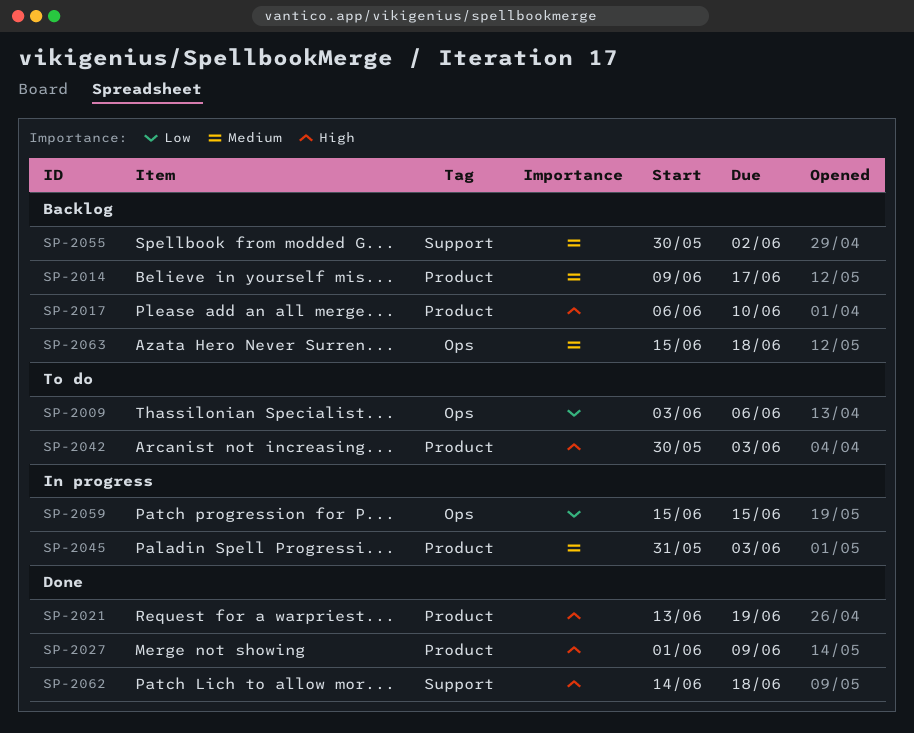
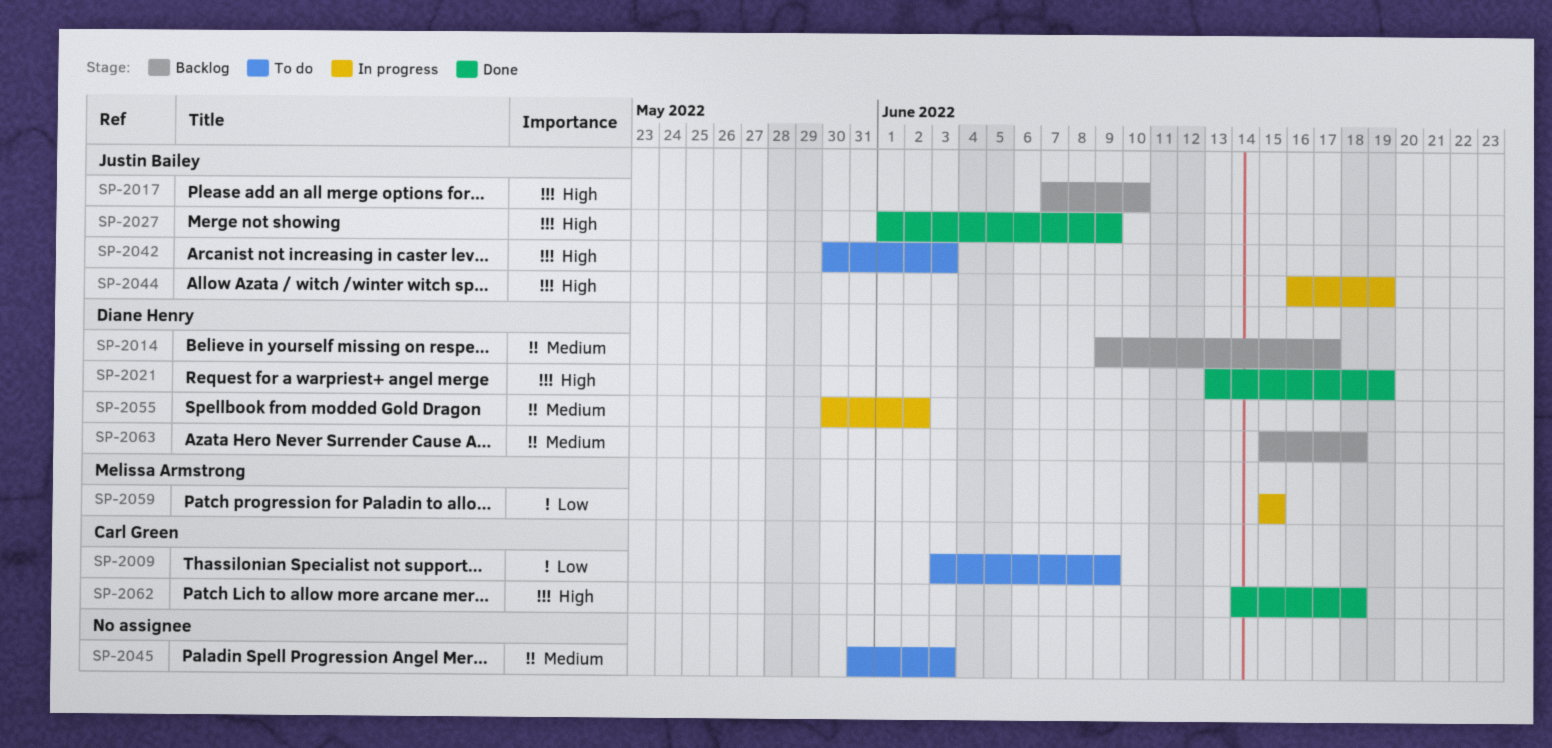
SP-2009, due: Jun 6 -> Jun 9
SP-2017, start: Jun 6 -> Jun 7
SP-2044: none -> present
SP-2045, status: In progress -> To do
SP-2055, status: Backlog -> In progress

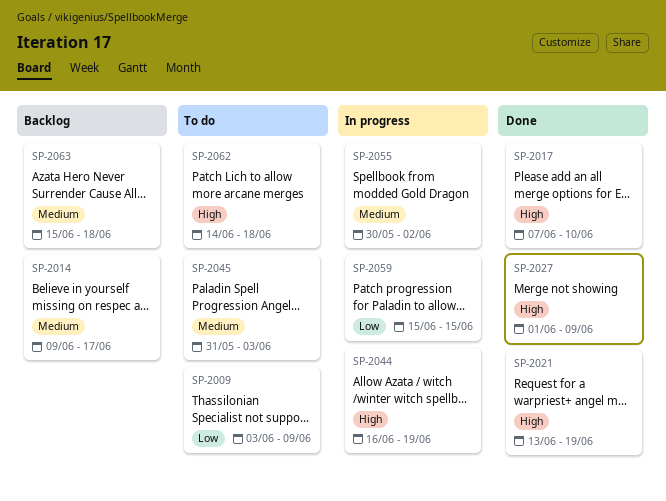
SP-2017, status: Backlog -> Done
SP-2042: present -> none
SP-2062, status: Done -> To do

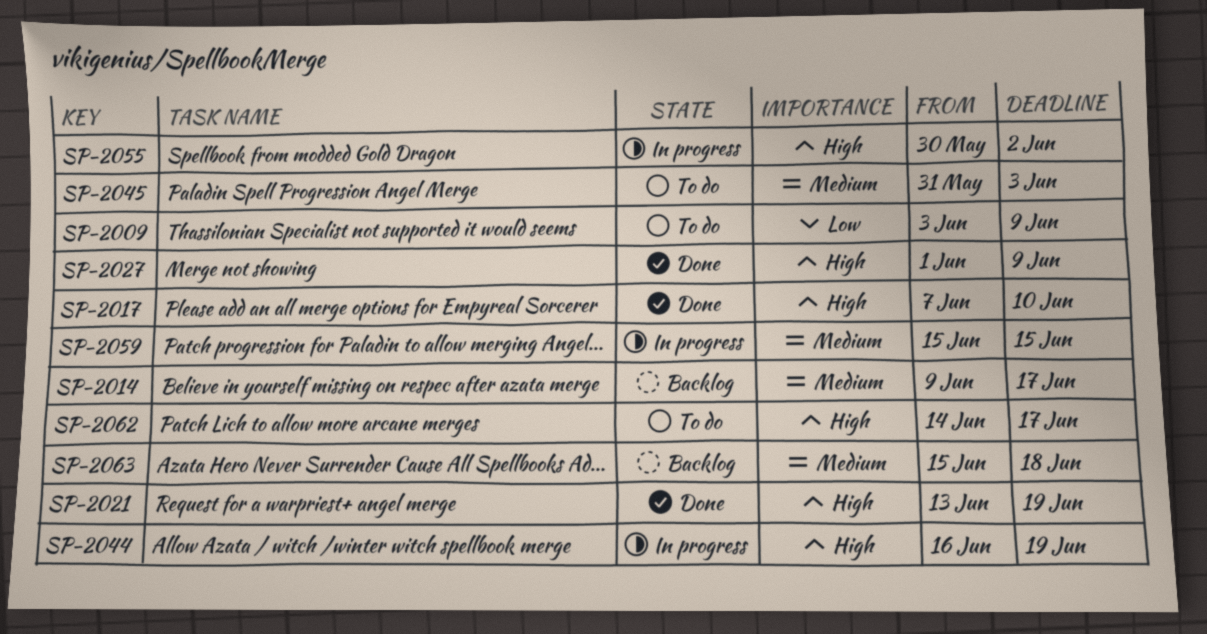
SP-2055, priority: Medium -> High
SP-2059, priority: Low -> Medium
SP-2062, due: Jun 18 -> Jun 17

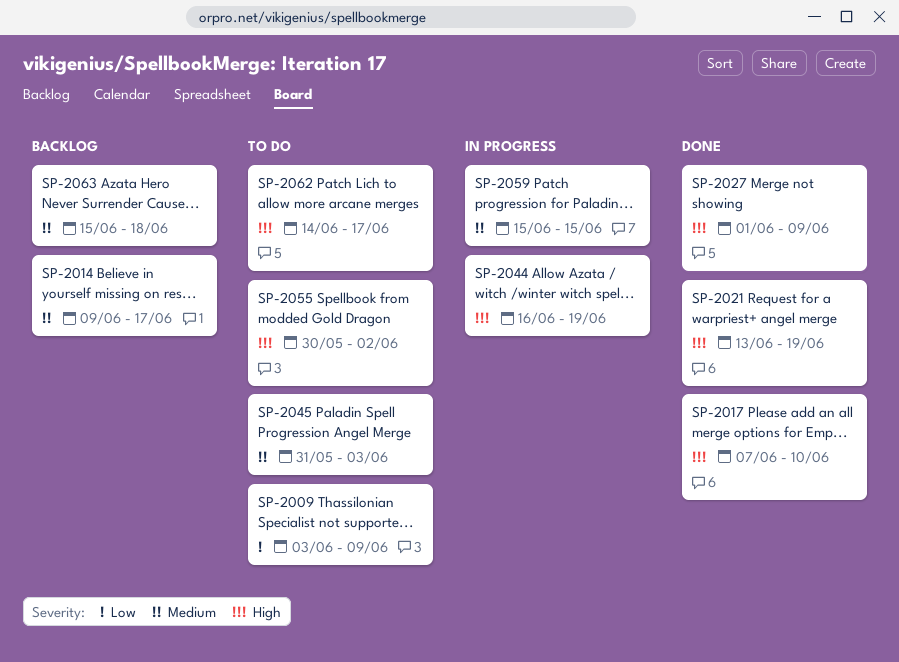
SP-2055, status: In progress -> To do

